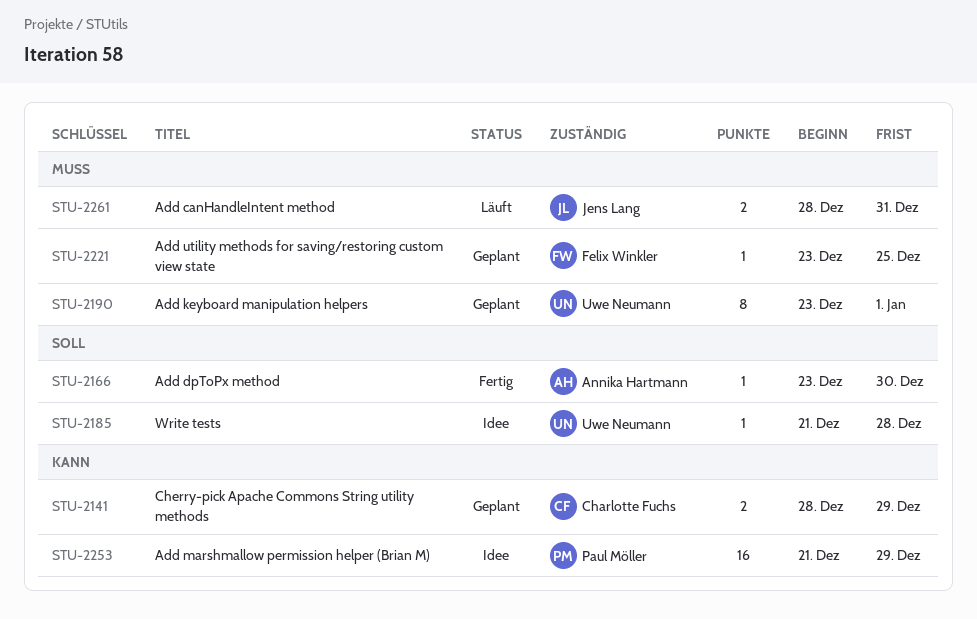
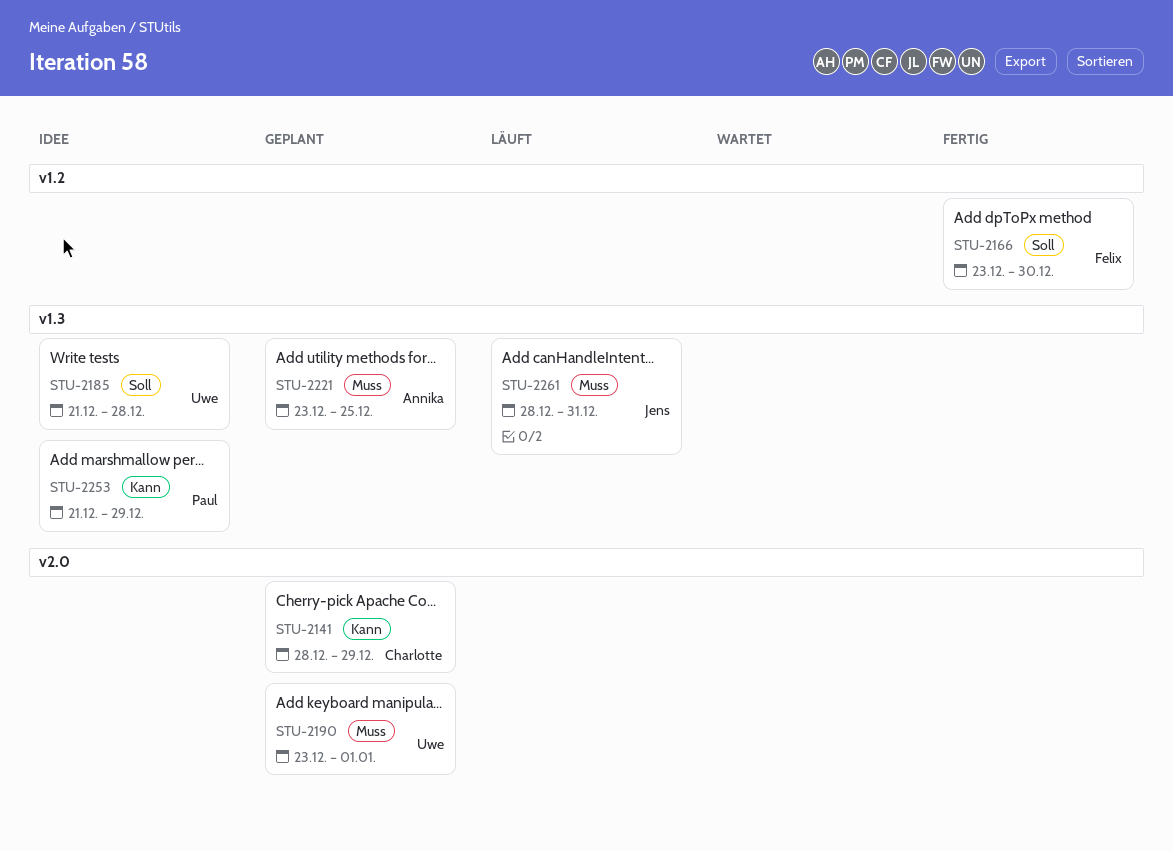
STU-2166, owner: Annika Hartmann -> Felix Winkler
STU-2221, owner: Felix Winkler -> Annika Hartmann

